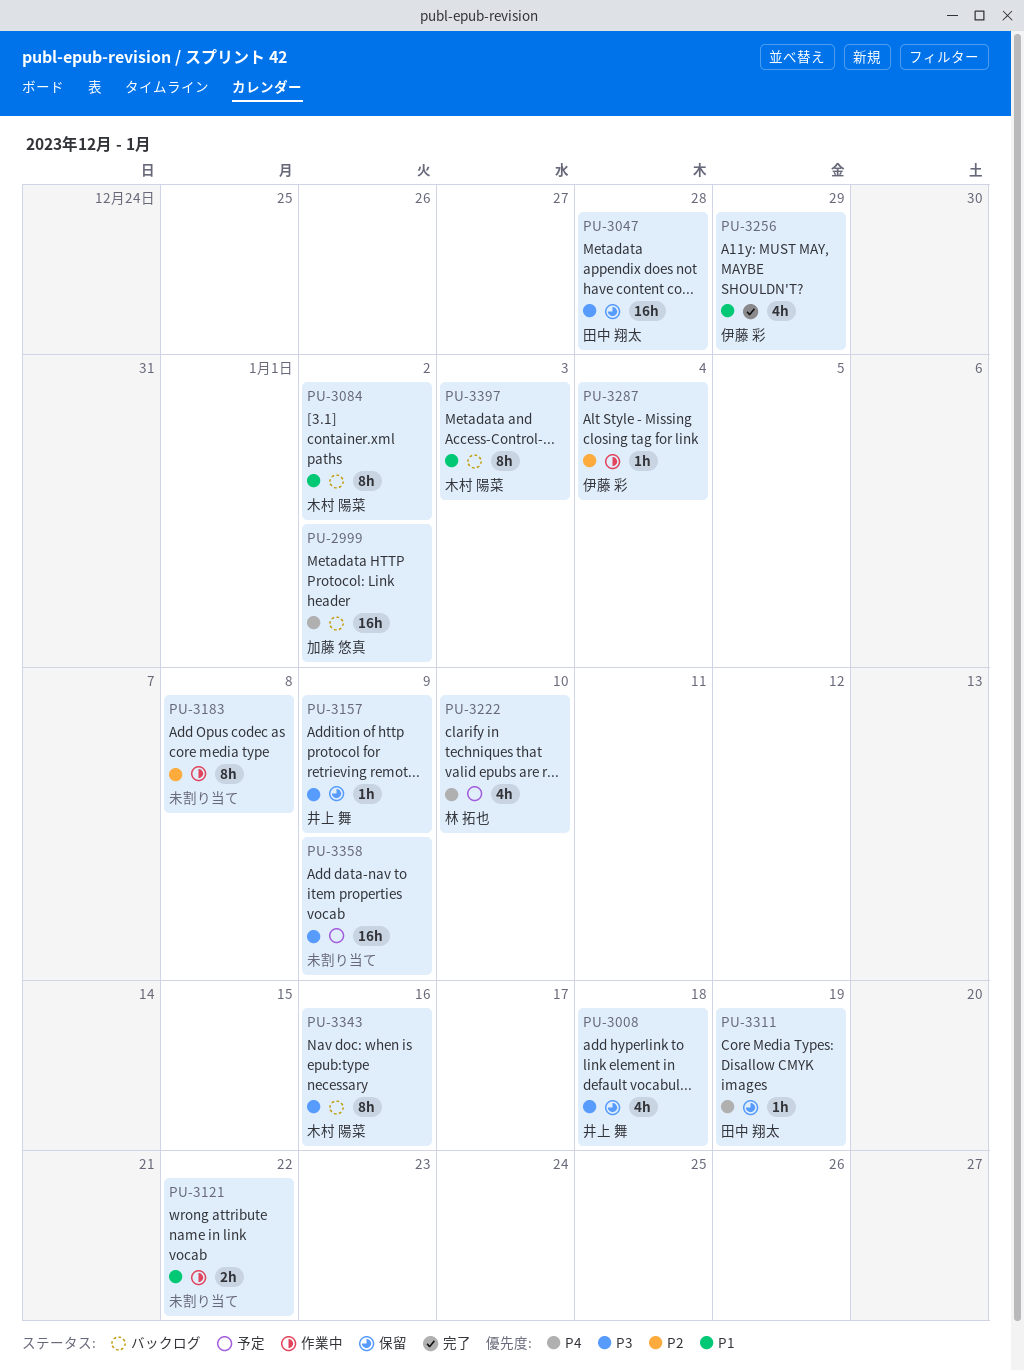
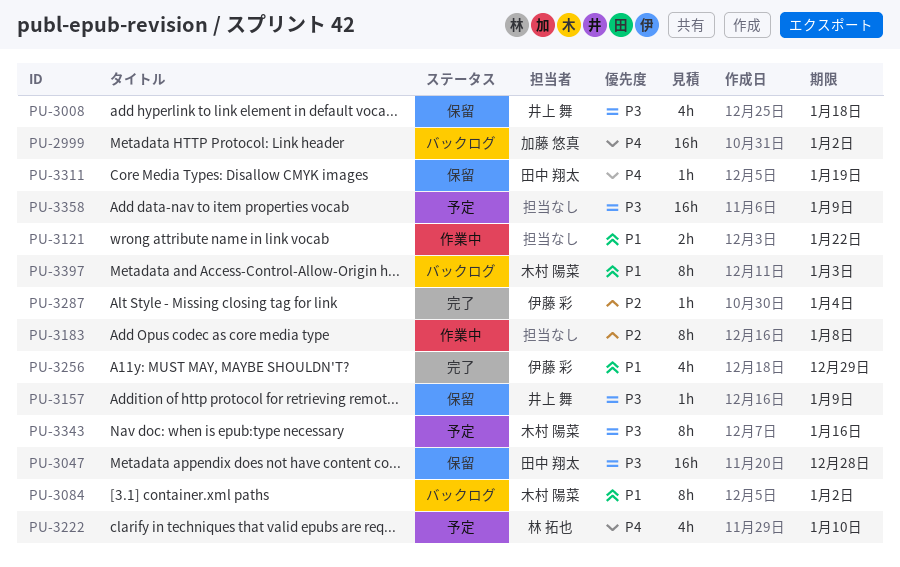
PU-3287, status: 作業中 -> 完了
PU-3343, status: バックログ -> 予定

